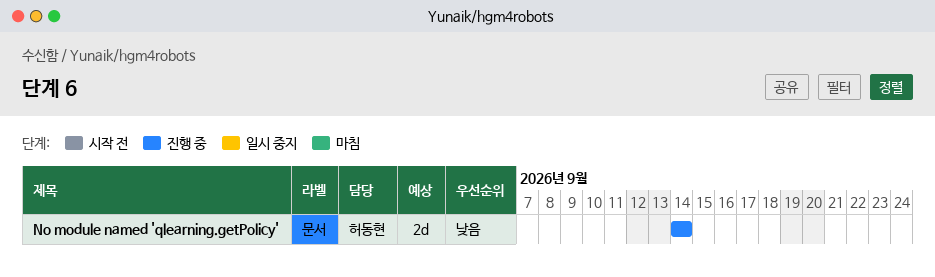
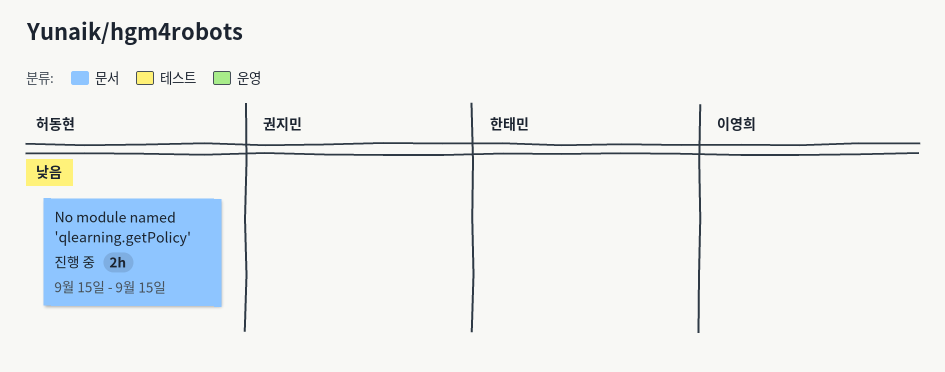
No module named 'qlearning.getPolicy', estimate: 2d -> 2h
No module named 'qlearning.getPolicy', start: Sep 14 -> Sep 15
No module named 'qlearning.getPolicy', due: Sep 14 -> Sep 15

